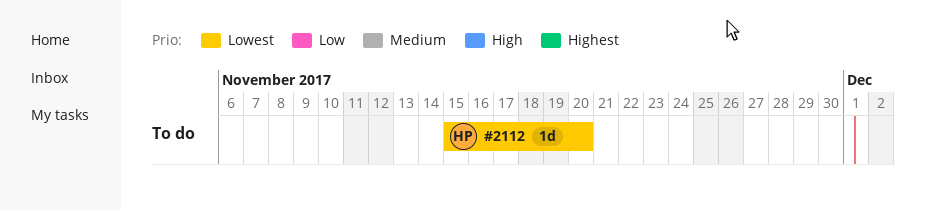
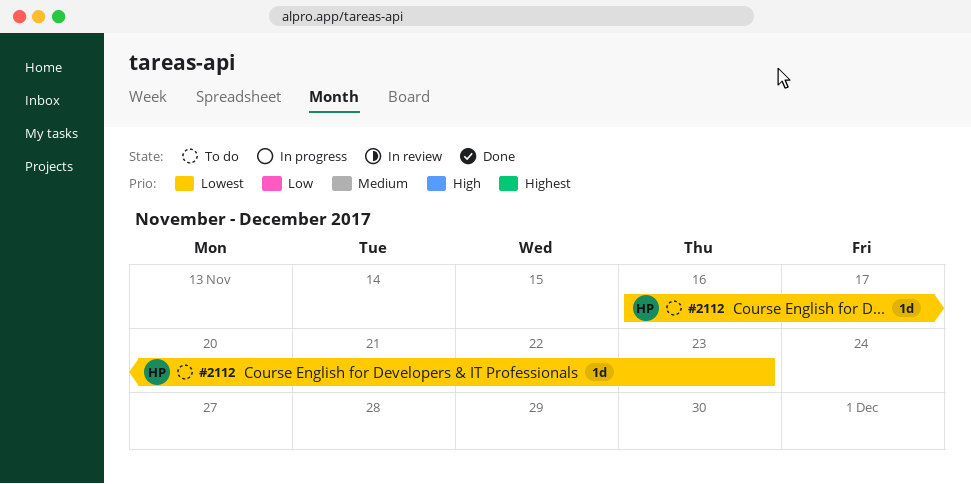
#2112, start: Nov 15 -> Nov 16
#2112, due: Nov 20 -> Nov 23

